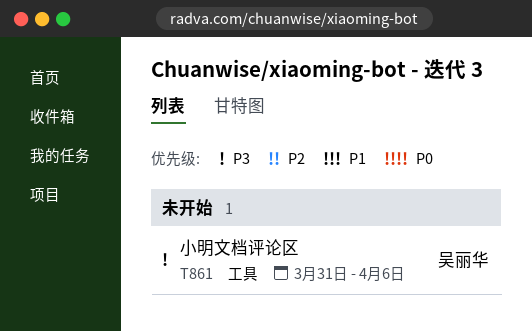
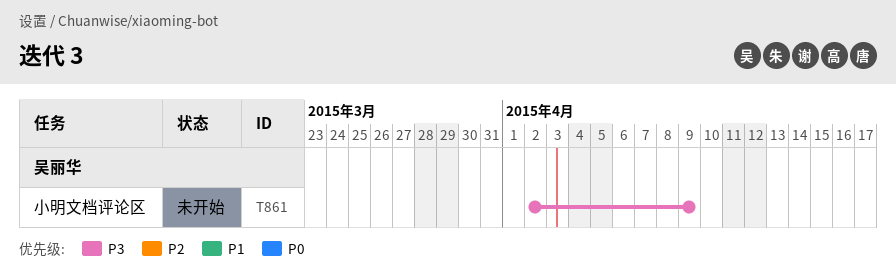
T861, start: Mar 31 -> Apr 2
T861, due: Apr 6 -> Apr 9

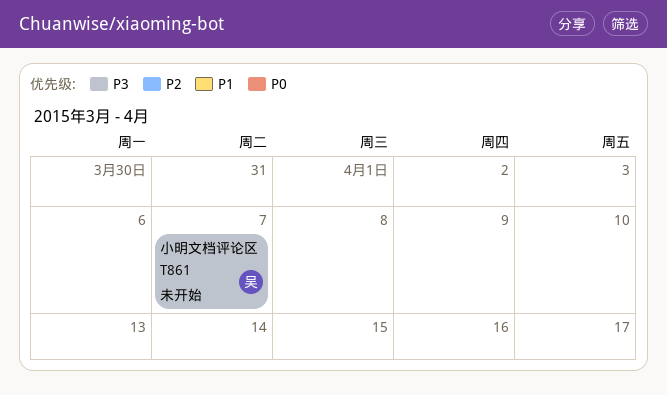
T861, due: Apr 9 -> Apr 7

